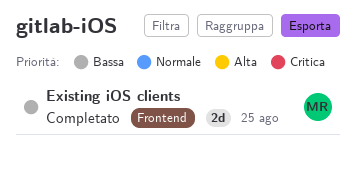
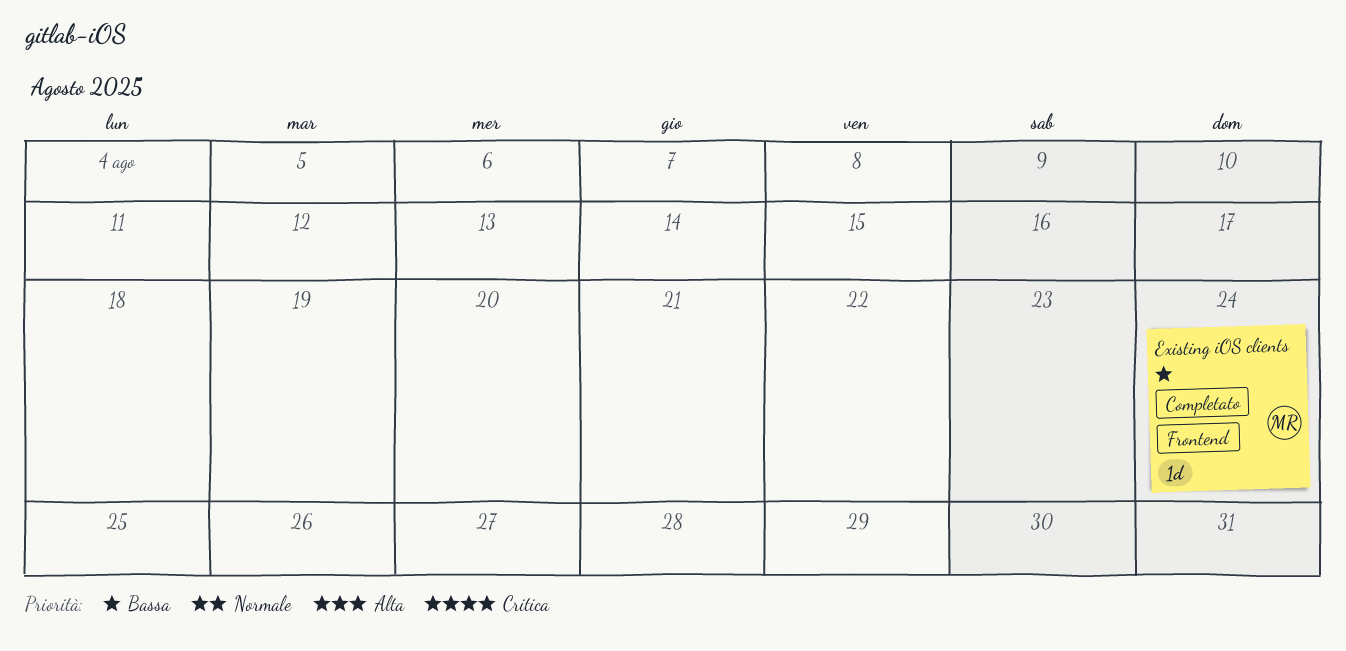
Existing iOS clients, estimate: 2d -> 1d
Existing iOS clients, due: Aug 25 -> Aug 24

